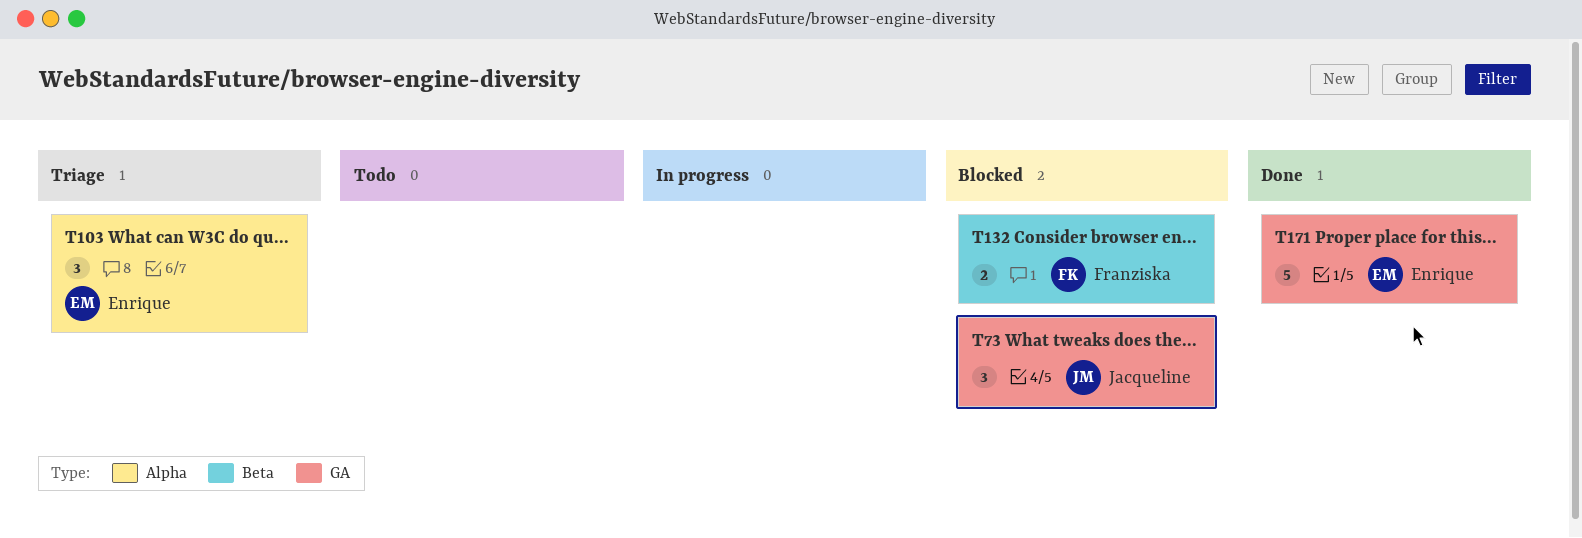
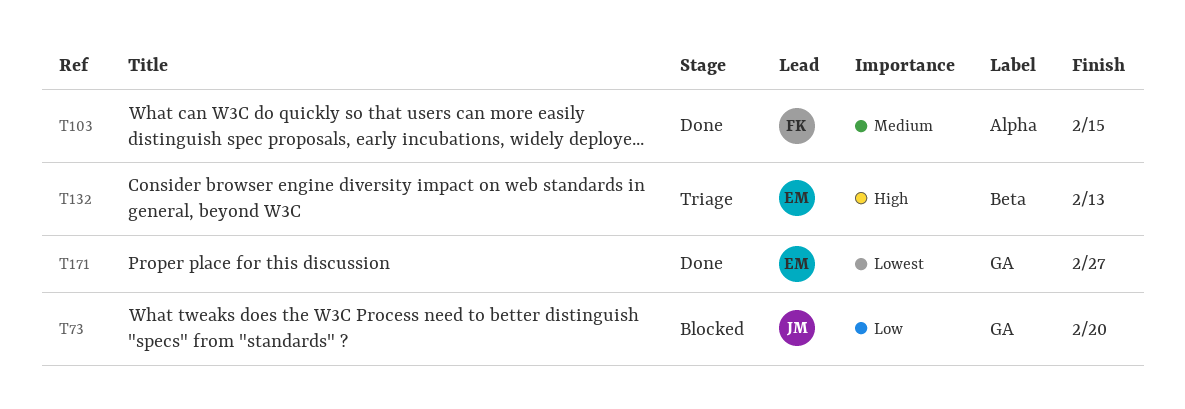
T103, status: Triage -> Done
T103, owner: Enrique -> Franziska
T132, status: Blocked -> Triage
T132, owner: Franziska -> Enrique

